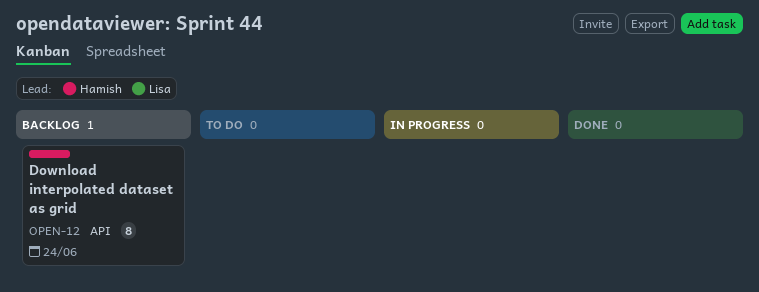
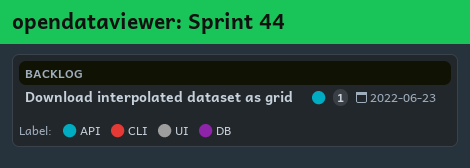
Download interpolated dataset as grid, estimate: 8 -> 1
Download interpolated dataset as grid, due: Jun 24 -> Jun 23

